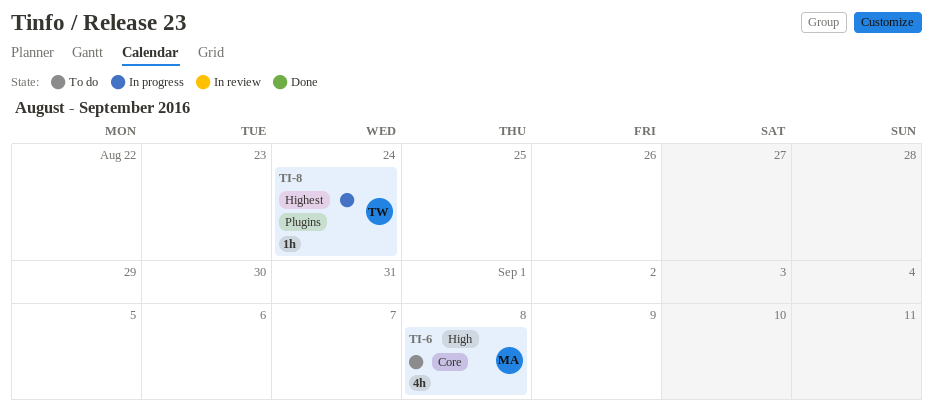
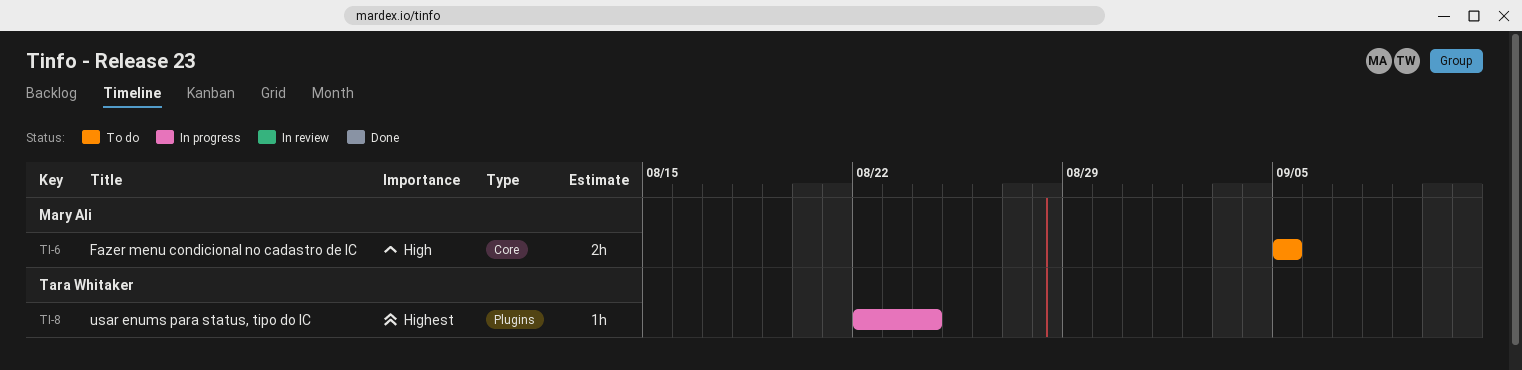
TI-6, estimate: 4h -> 2h
TI-6, due: Sep 8 -> Sep 5

